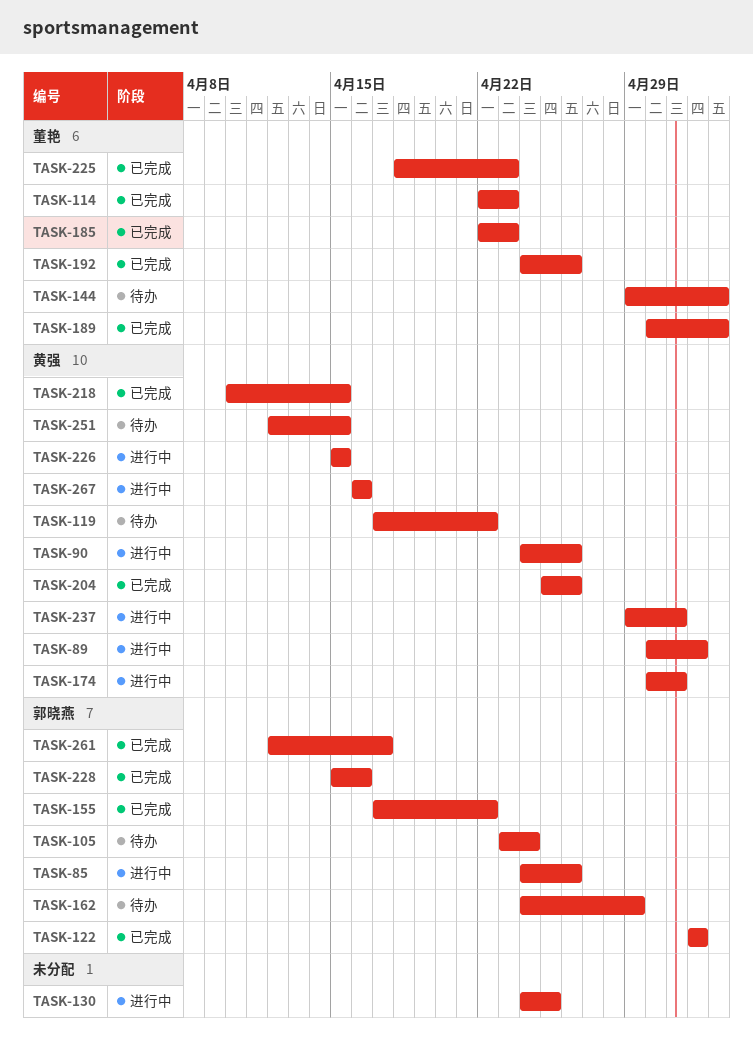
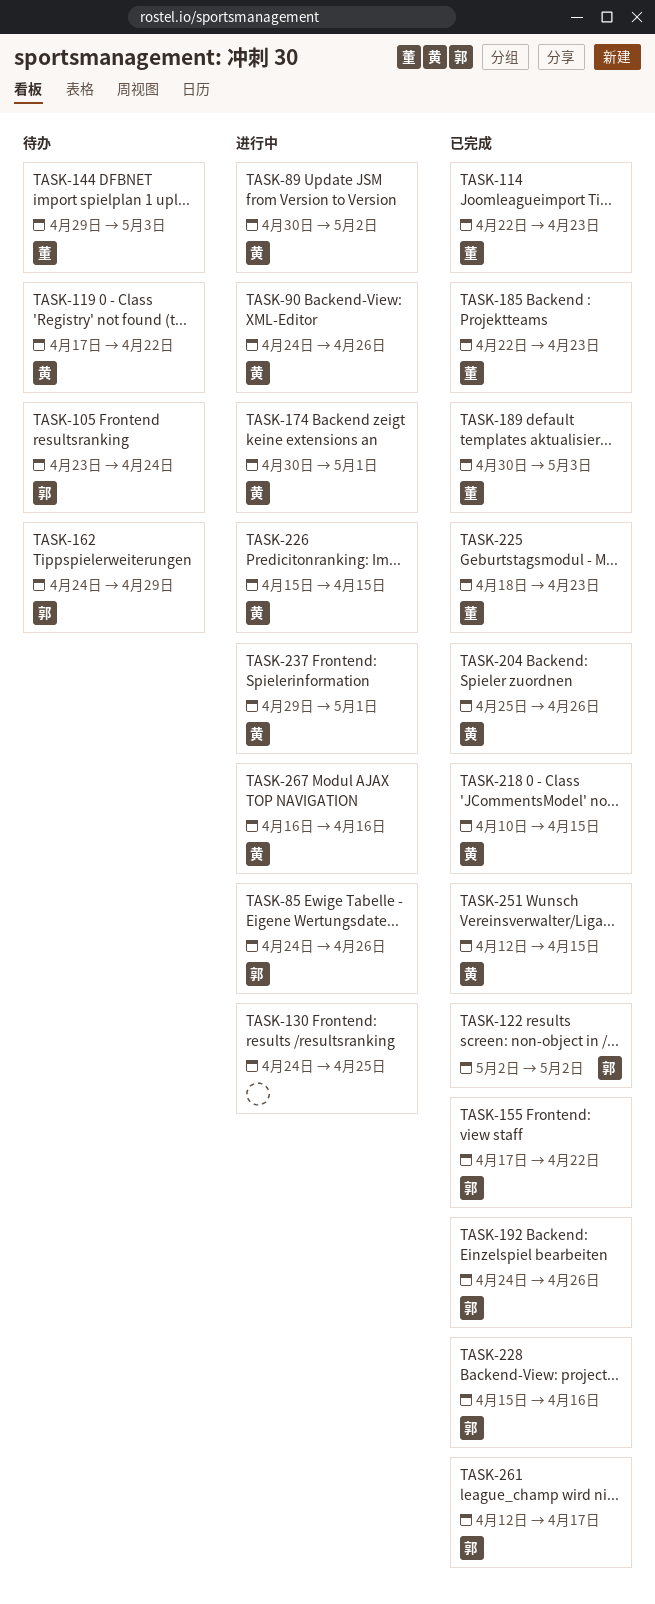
TASK-192, owner: 董艳 -> 郭晓燕
TASK-251, status: 待办 -> 已完成

